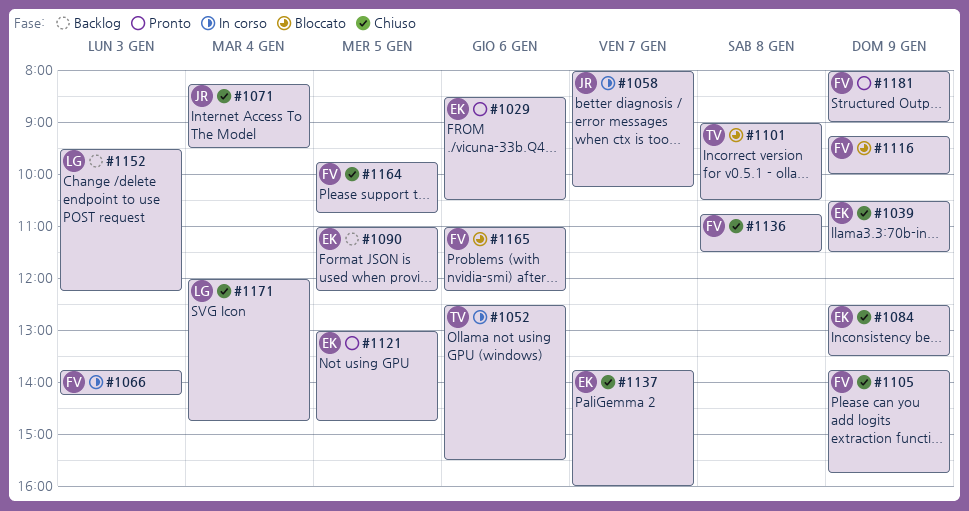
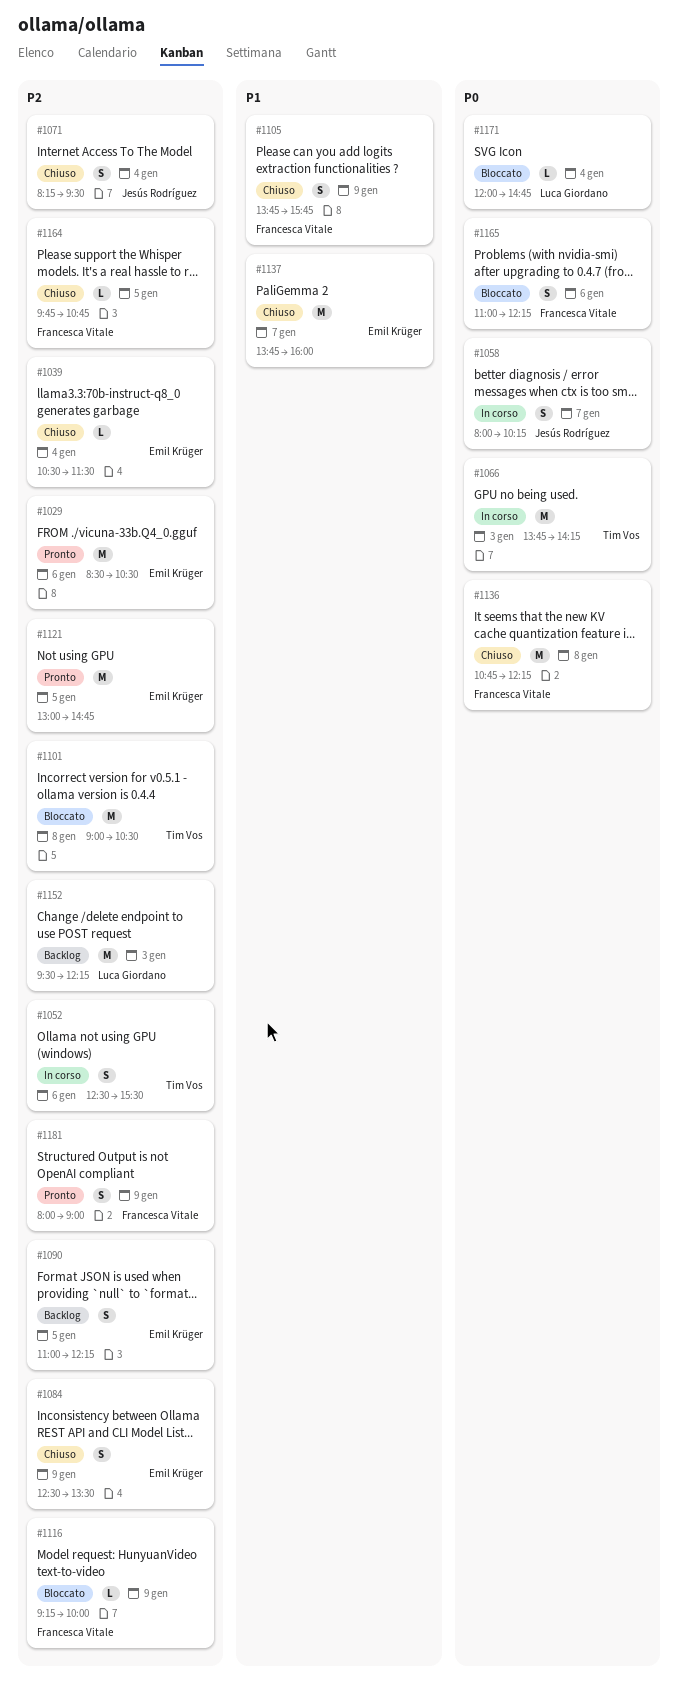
#1039, day: Jan 9 -> Jan 4
#1066, owner: Francesca Vitale -> Tim Vos
#1136, ends: 11:30 -> 12:15
#1171, status: Chiuso -> Bloccato

